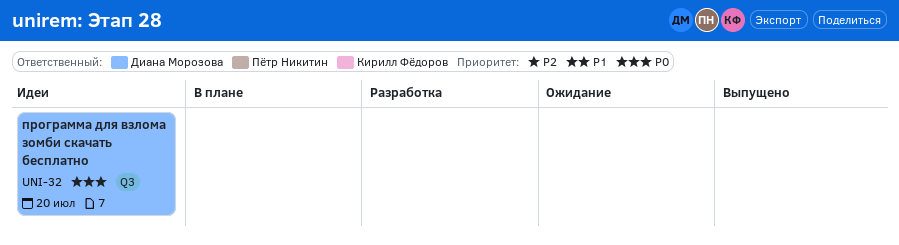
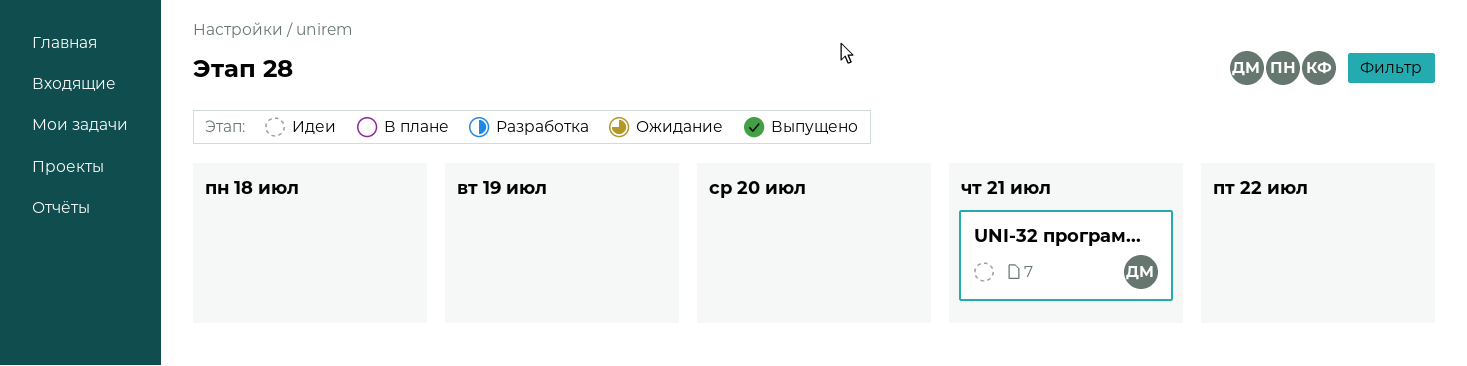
UNI-32, due: Jul 20 -> Jul 21

